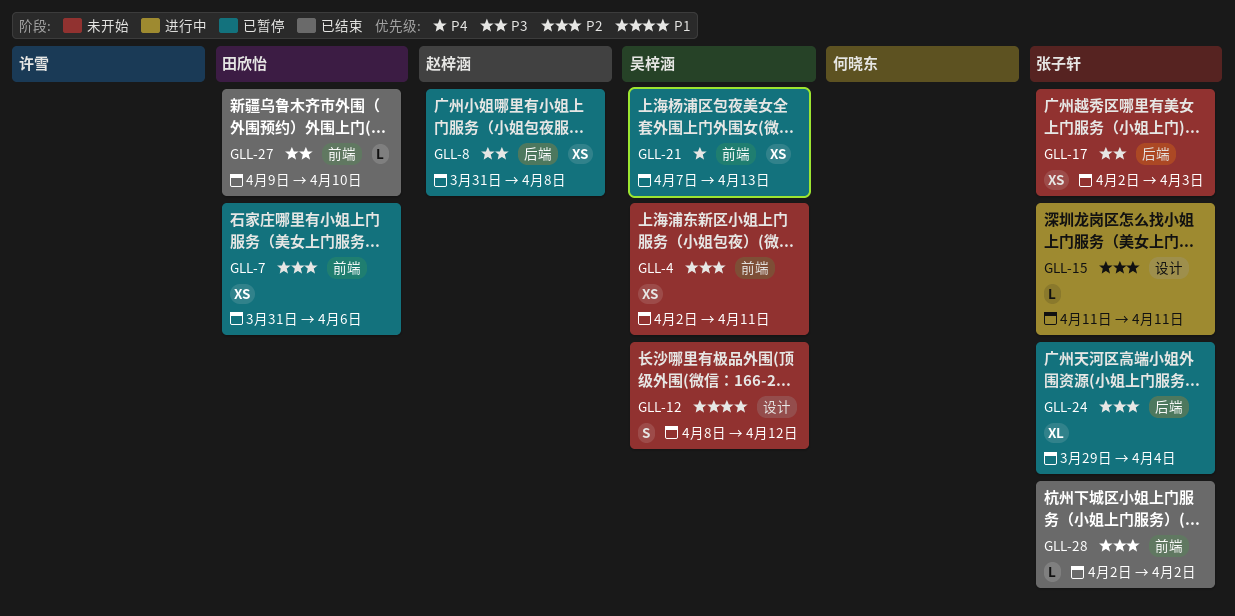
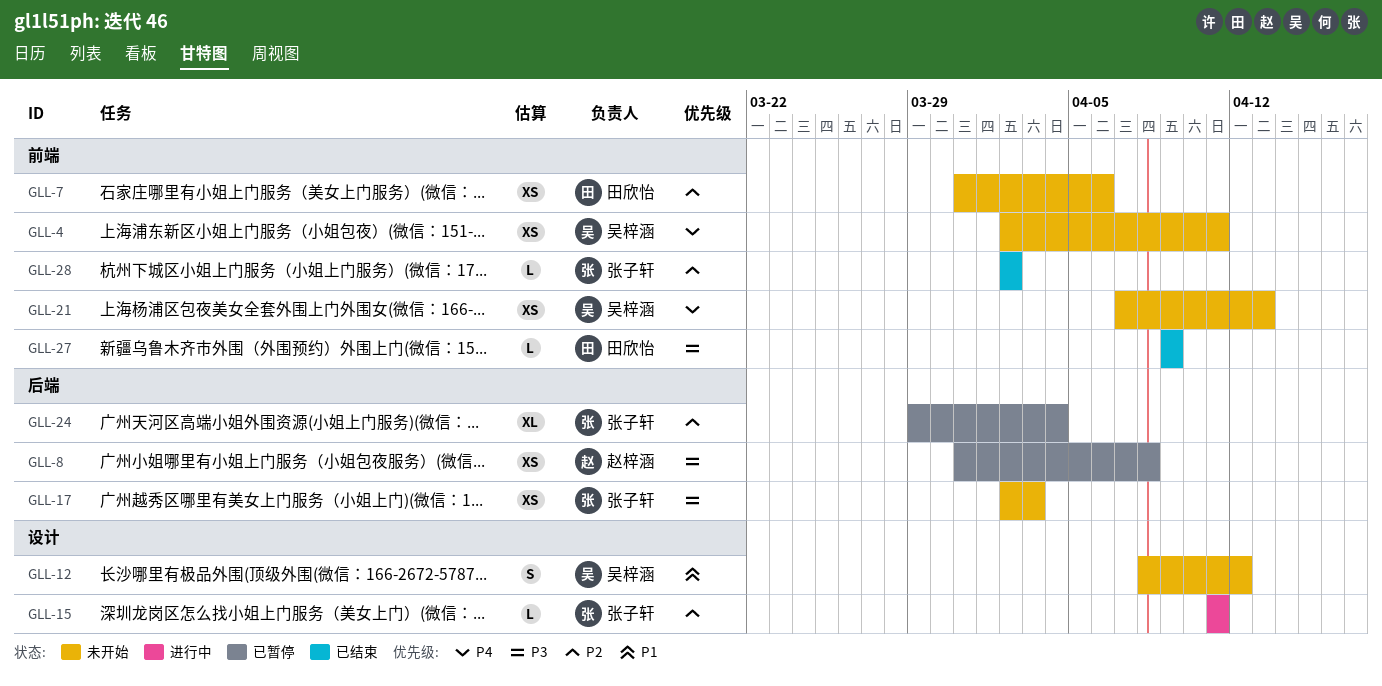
GLL-4, priority: P2 -> P4
GLL-7, status: 已暂停 -> 未开始
GLL-21, status: 已暂停 -> 未开始
GLL-27, due: Apr 10 -> Apr 9

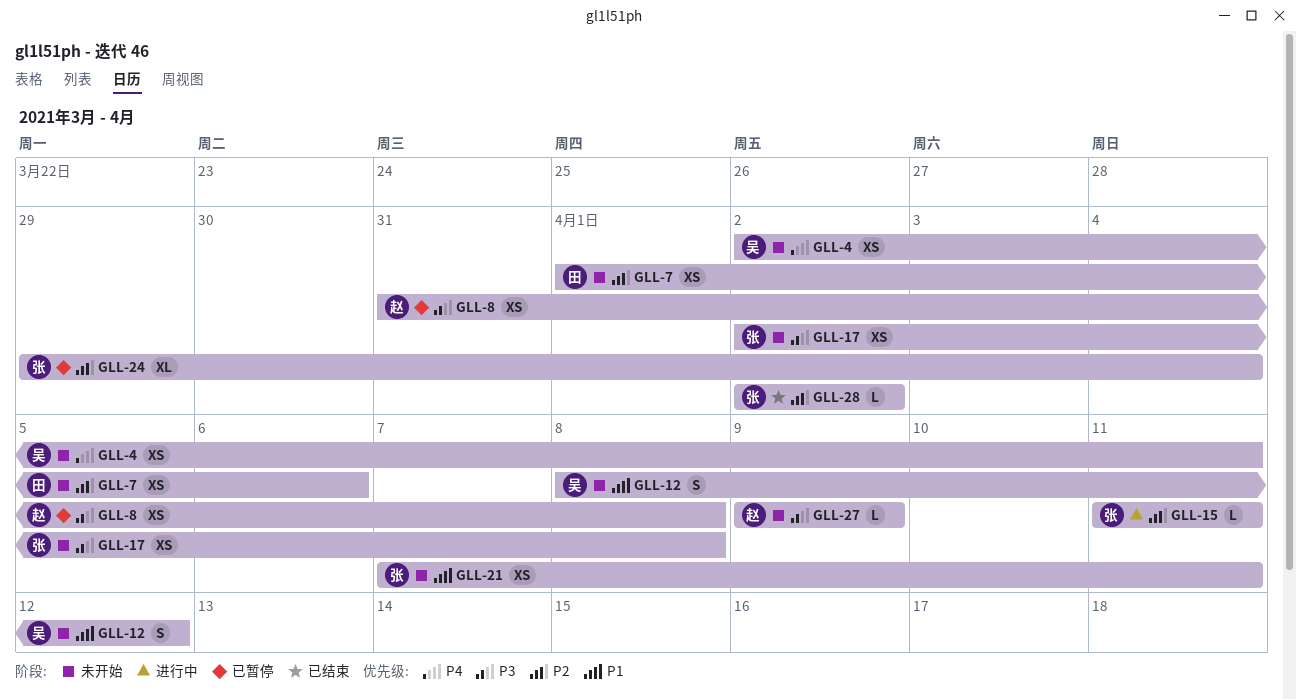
GLL-7, start: Mar 31 -> Apr 1
GLL-17, due: Apr 3 -> Apr 8
GLL-21, owner: 吴梓涵 -> 张子轩
GLL-21, priority: P4 -> P1
GLL-21, due: Apr 13 -> Apr 11
GLL-27, status: 已结束 -> 未开始
GLL-27, owner: 田欣怡 -> 赵梓涵

